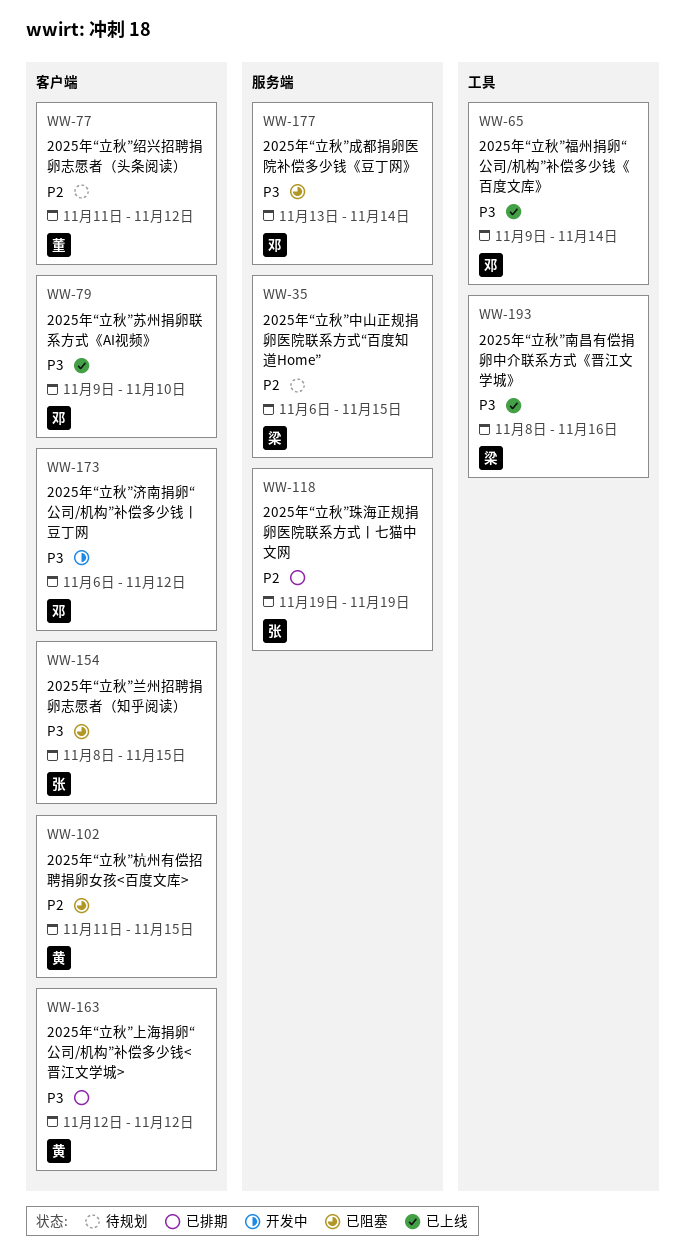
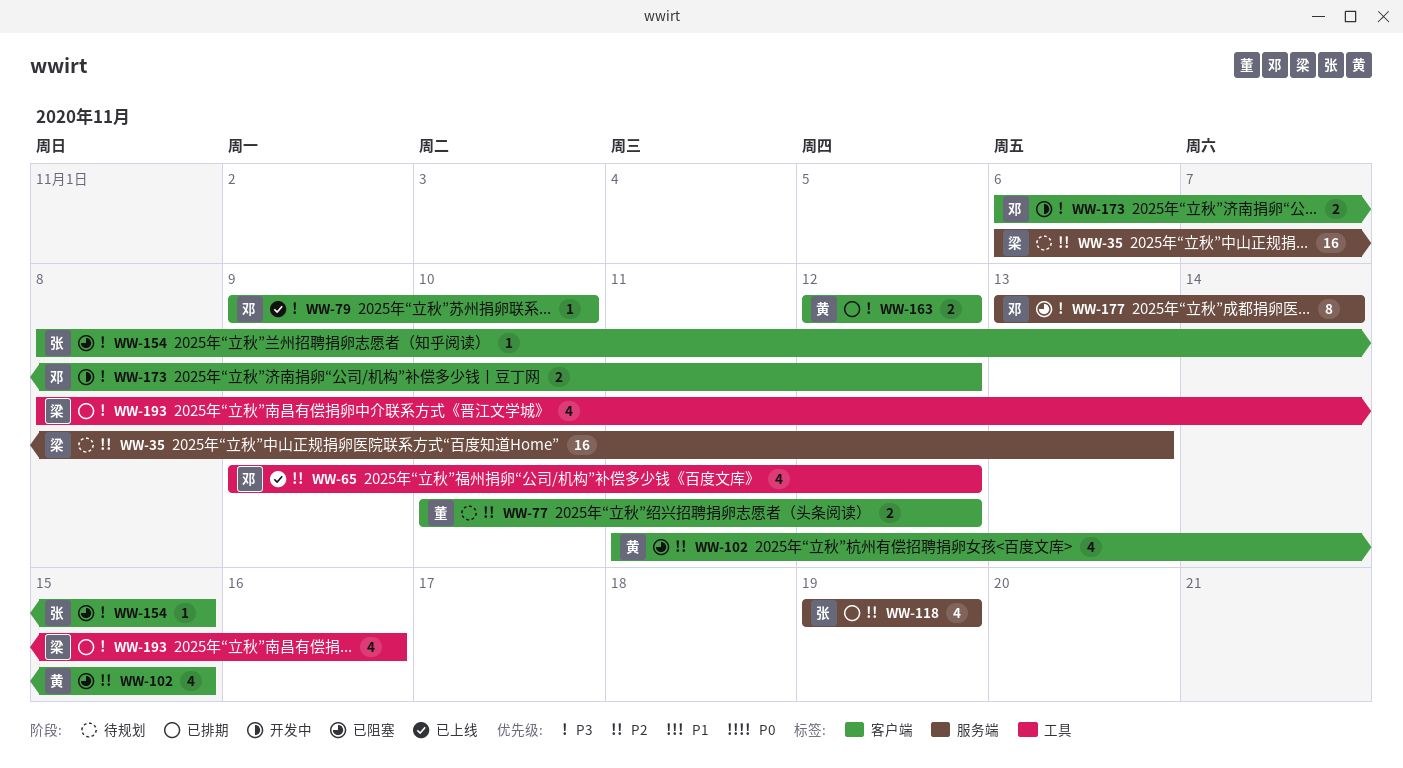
WW-35, due: Nov 15 -> Nov 13
WW-65, priority: P3 -> P2
WW-65, due: Nov 14 -> Nov 12
WW-77, start: Nov 11 -> Nov 10
WW-193, status: 已上线 -> 已排期

